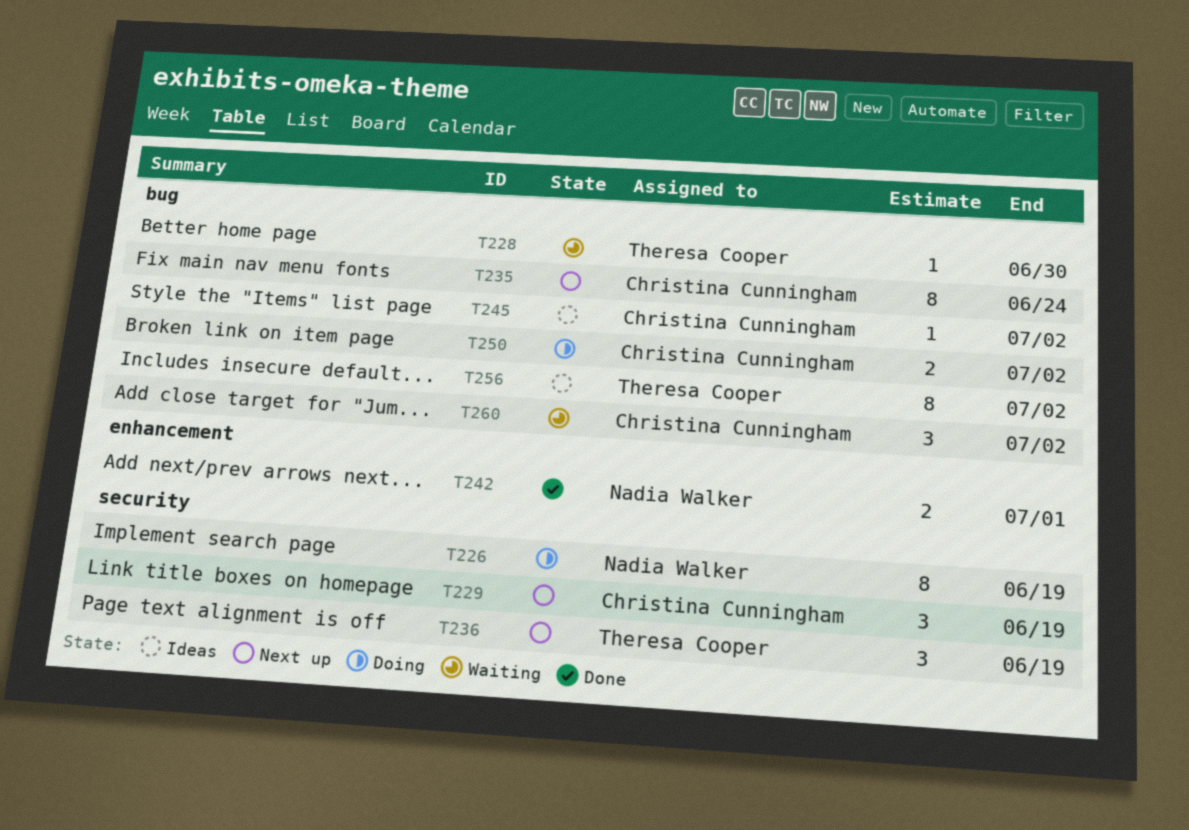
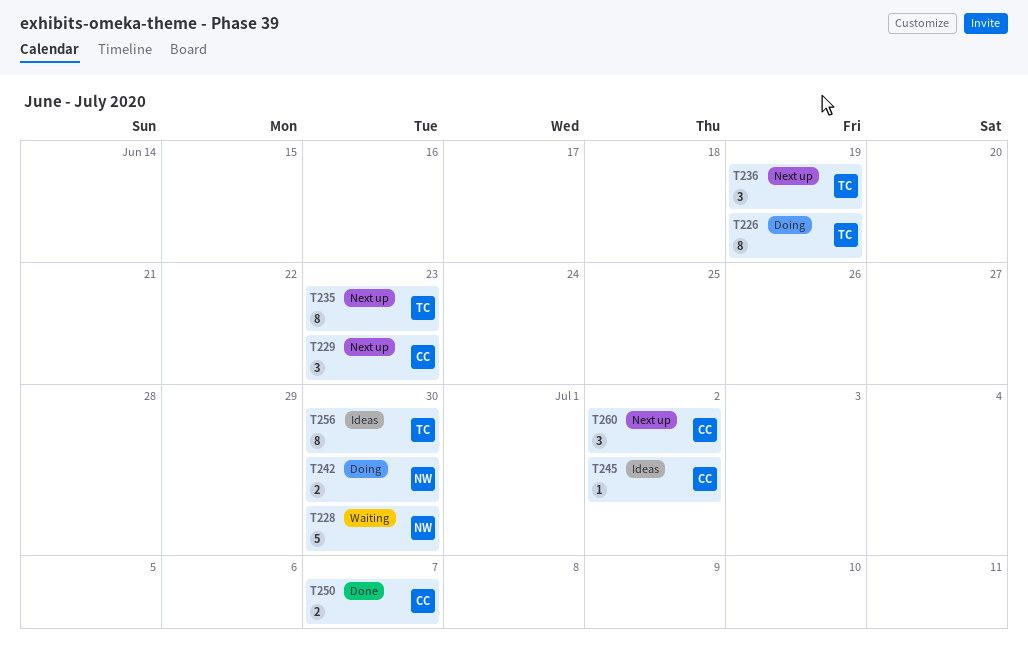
T226, owner: Nadia Walker -> Theresa Cooper
T228, owner: Theresa Cooper -> Nadia Walker
T228, estimate: 1 -> 5
T229, due: Jun 19 -> Jun 23
T235, owner: Christina Cunningham -> Theresa Cooper
T235, due: Jun 24 -> Jun 23
T242, status: Done -> Doing
T242, due: Jul 1 -> Jun 30
T250, status: Doing -> Done
T250, due: Jul 2 -> Jul 7
T256, due: Jul 2 -> Jun 30
T260, status: Waiting -> Next up

